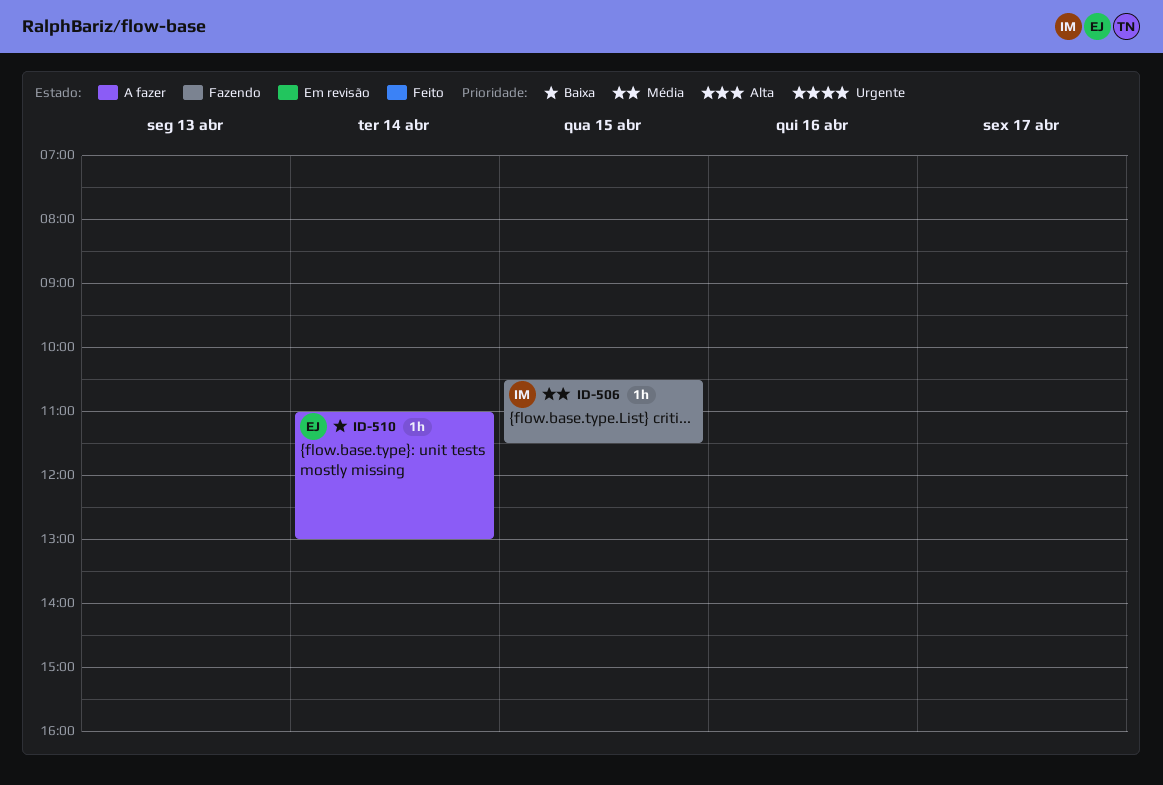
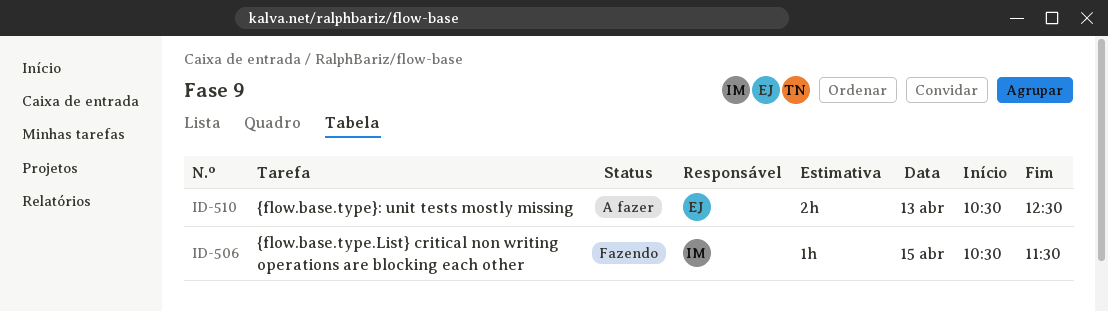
ID-510, estimate: 1h -> 2h
ID-510, day: Apr 14 -> Apr 13
ID-510, begins: 11:00 -> 10:30
ID-510, ends: 13:00 -> 12:30

